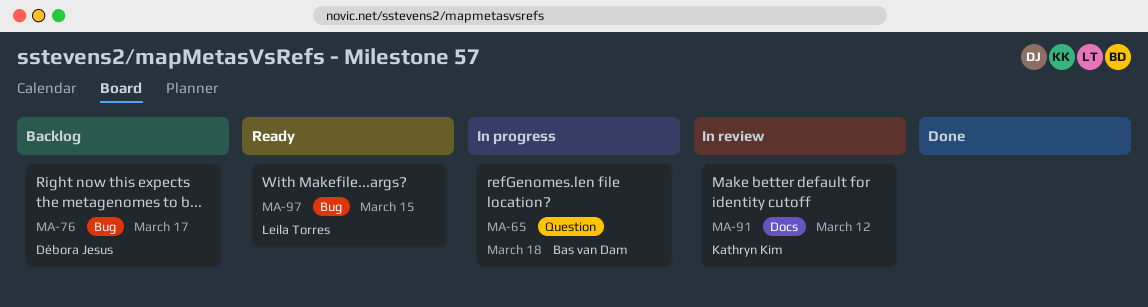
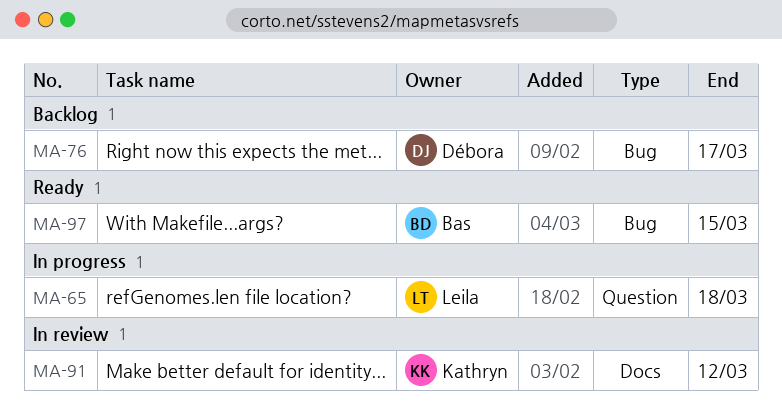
MA-65, owner: Bas van Dam -> Leila Torres
MA-97, owner: Leila Torres -> Bas van Dam

